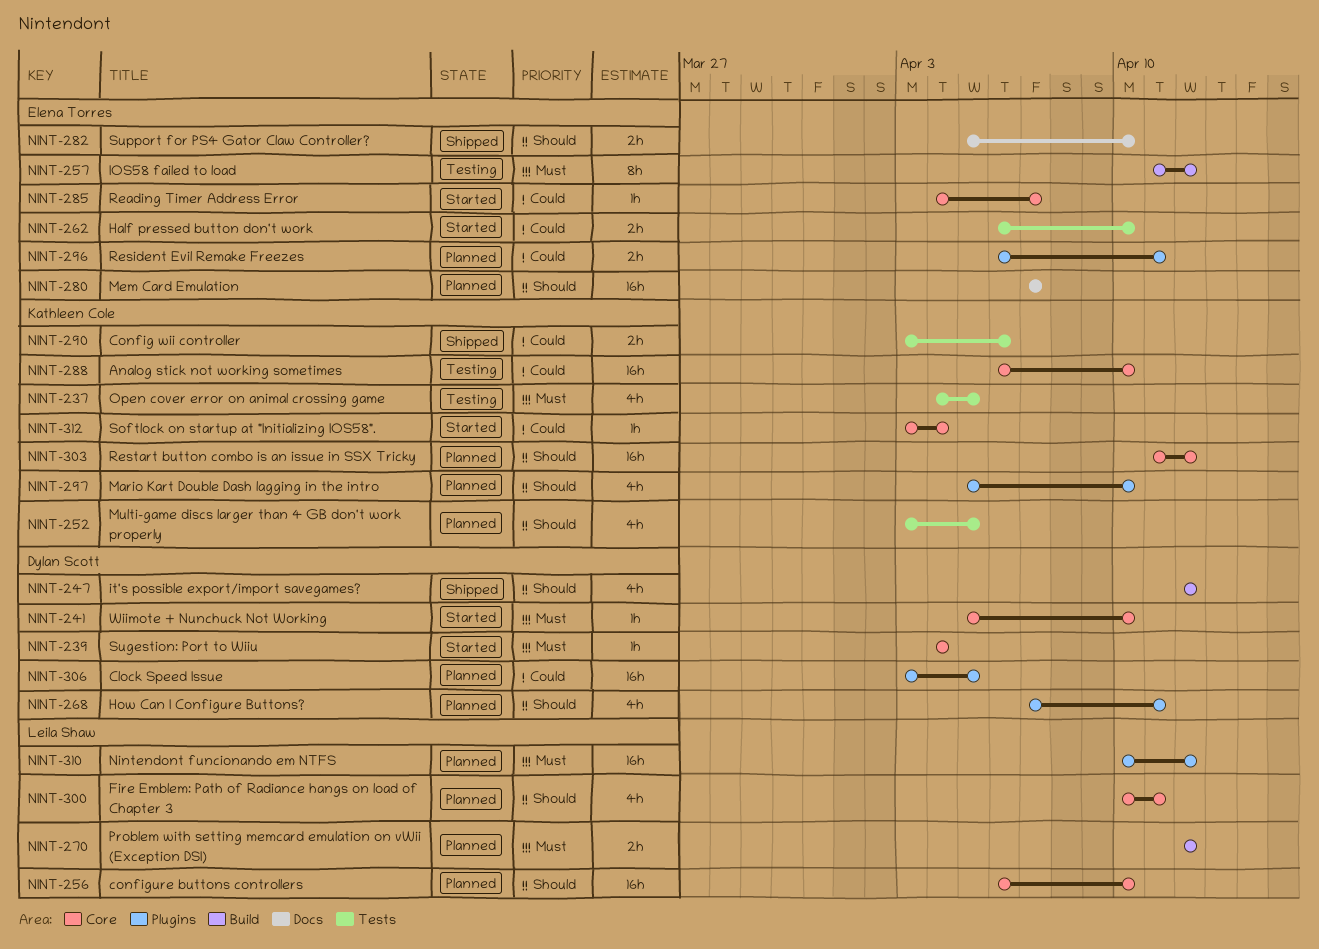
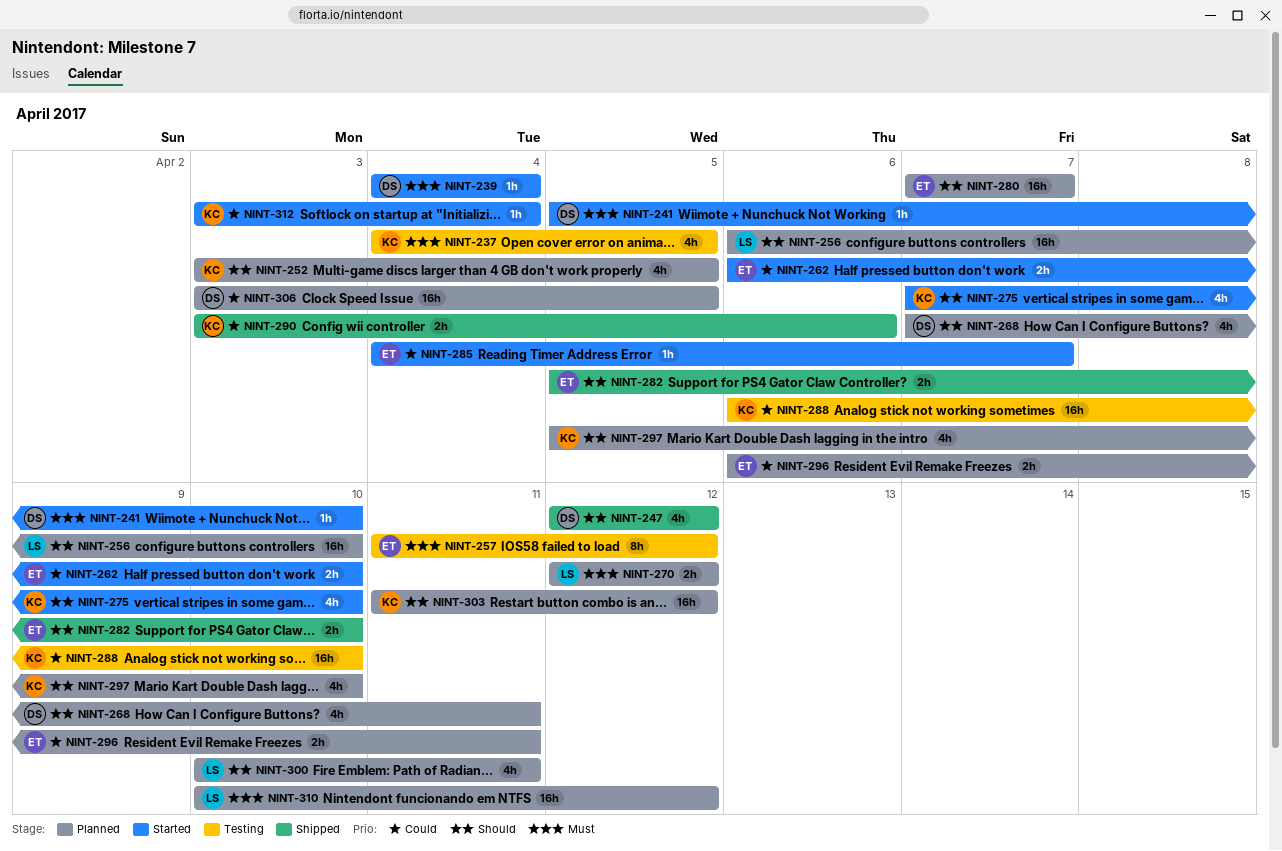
NINT-275: none -> present

